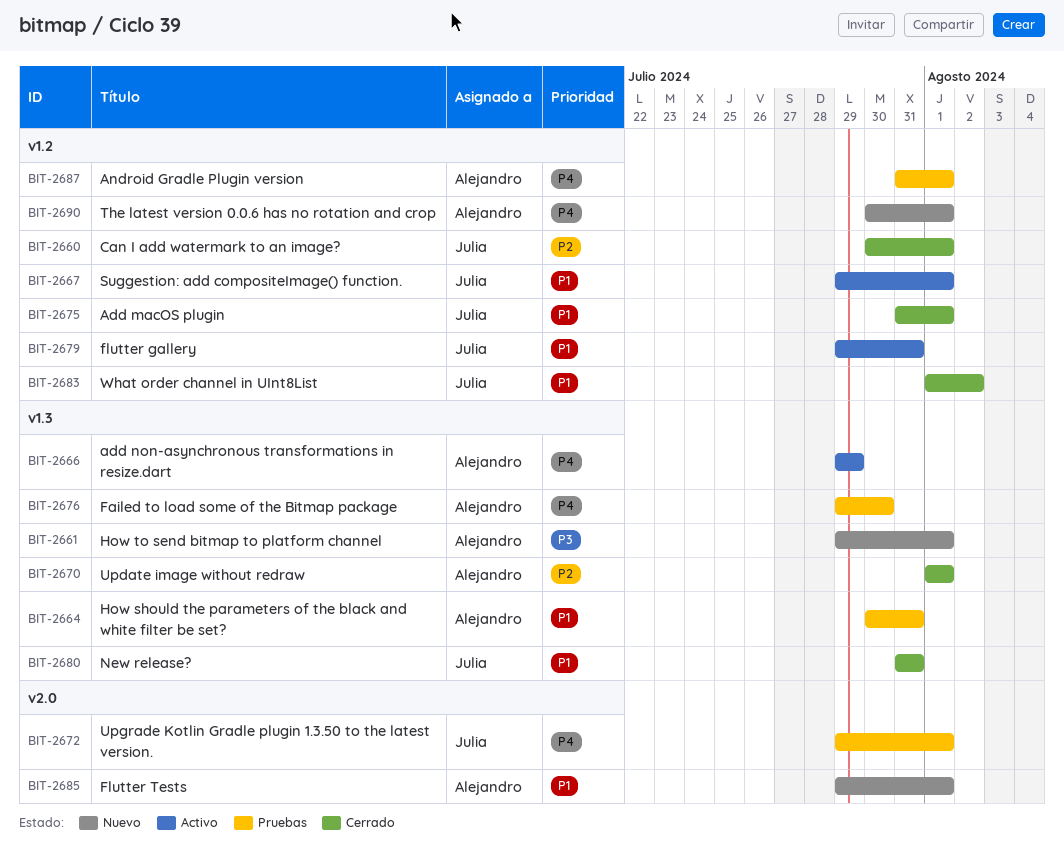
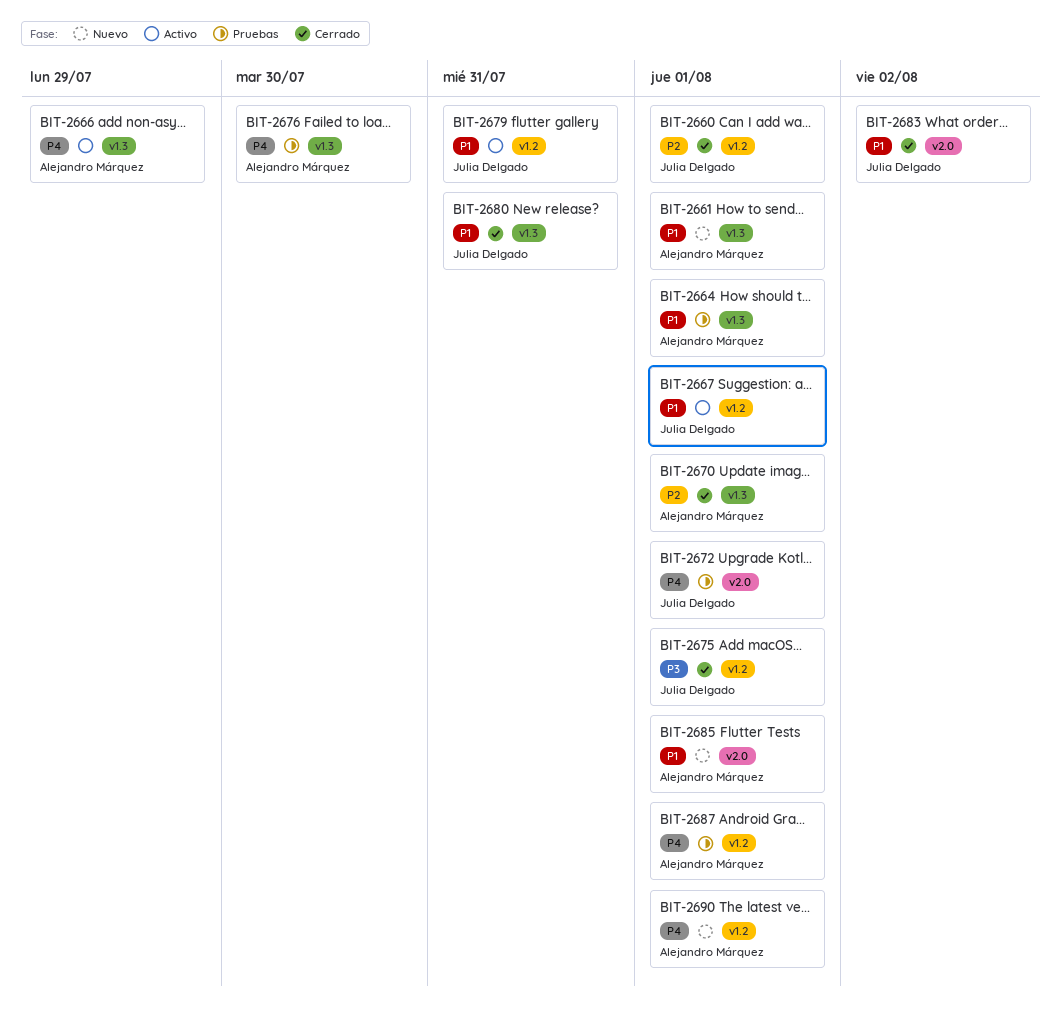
BIT-2661, priority: P3 -> P1
BIT-2664, due: Jul 31 -> Aug 1
BIT-2675, priority: P1 -> P3
BIT-2683, label: v1.2 -> v2.0

